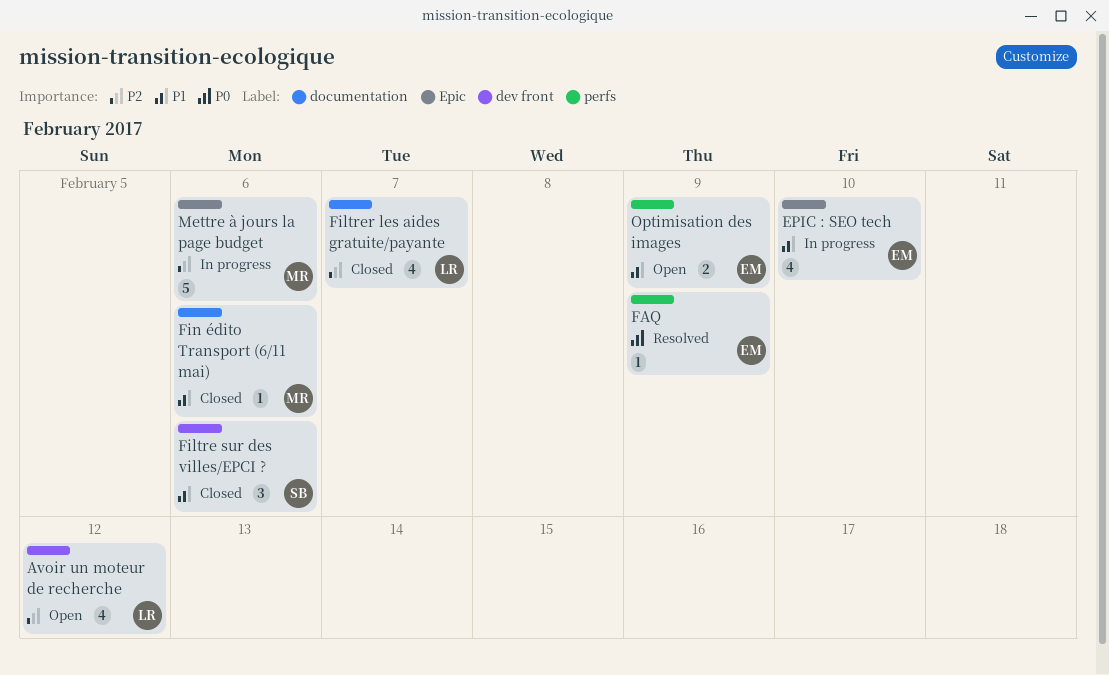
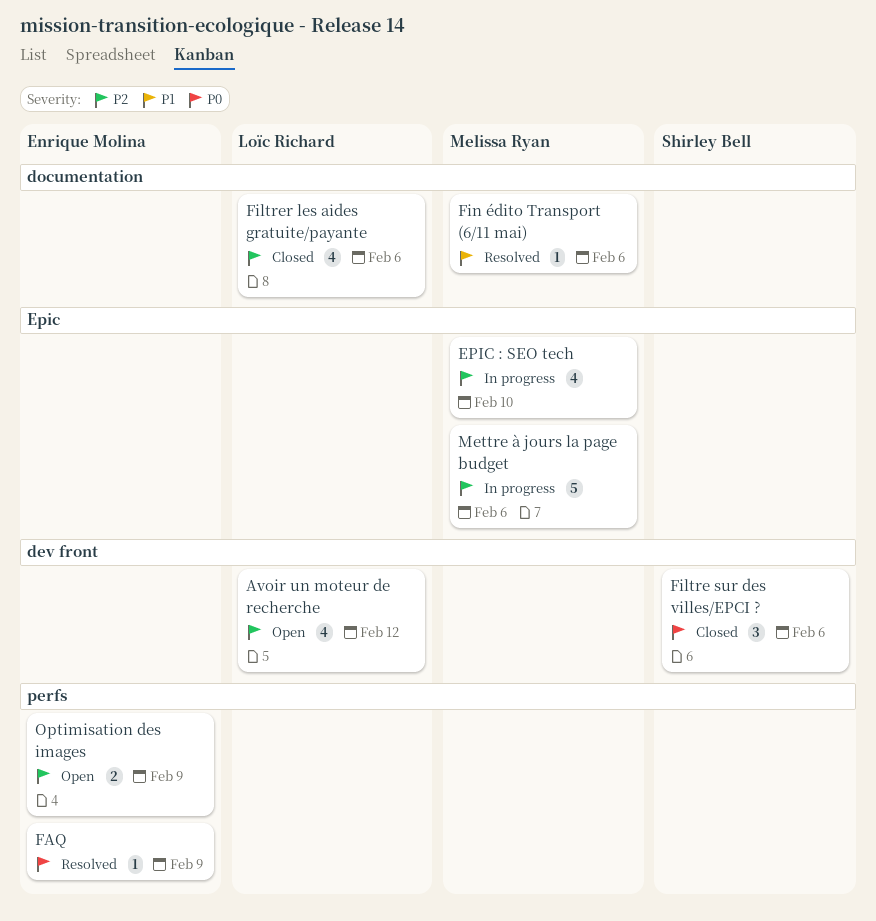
EPIC : SEO tech, owner: Enrique Molina -> Melissa Ryan
EPIC : SEO tech, priority: P1 -> P2
Filtre sur des villes/EPCI ?, priority: P1 -> P0
Filtrer les aides gratuite/payante, due: Feb 7 -> Feb 6
Fin édito Transport (6/11 mai), status: Closed -> Resolved
Optimisation des images, priority: P1 -> P2

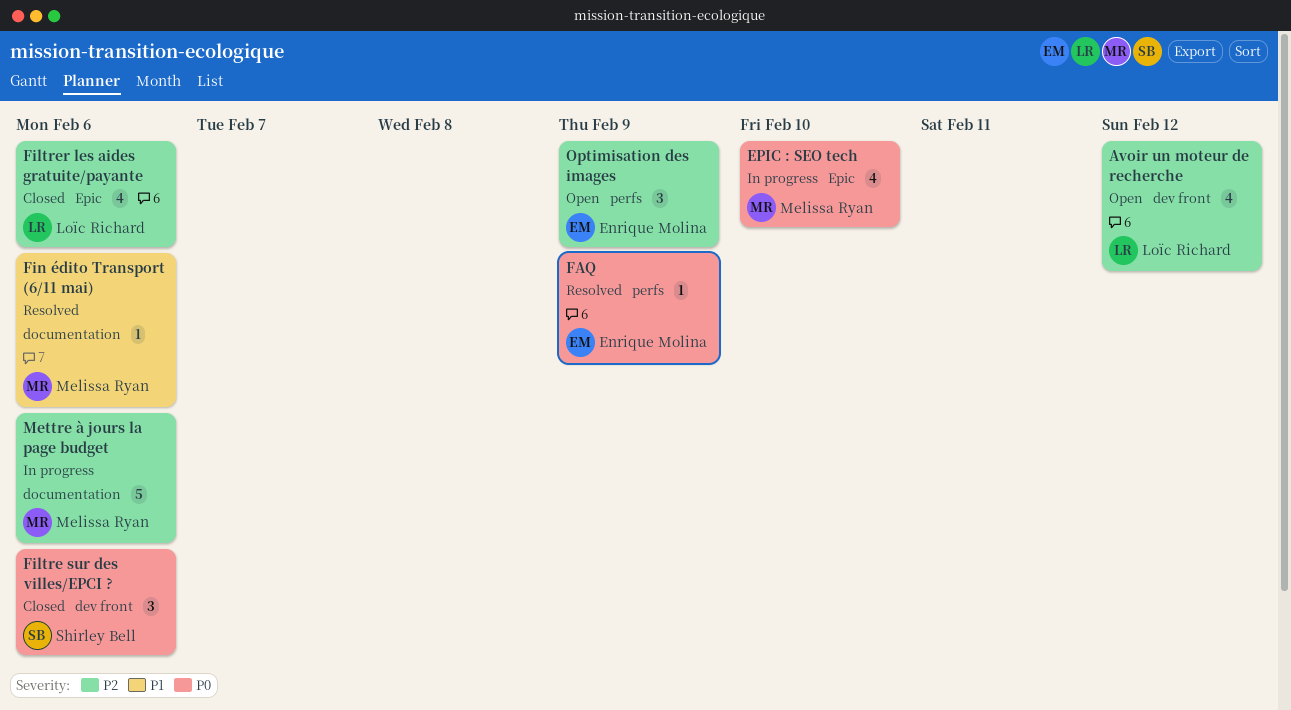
EPIC : SEO tech, priority: P2 -> P0
Filtrer les aides gratuite/payante, label: documentation -> Epic
Mettre à jours la page budget, label: Epic -> documentation
Optimisation des images, estimate: 2 -> 3

